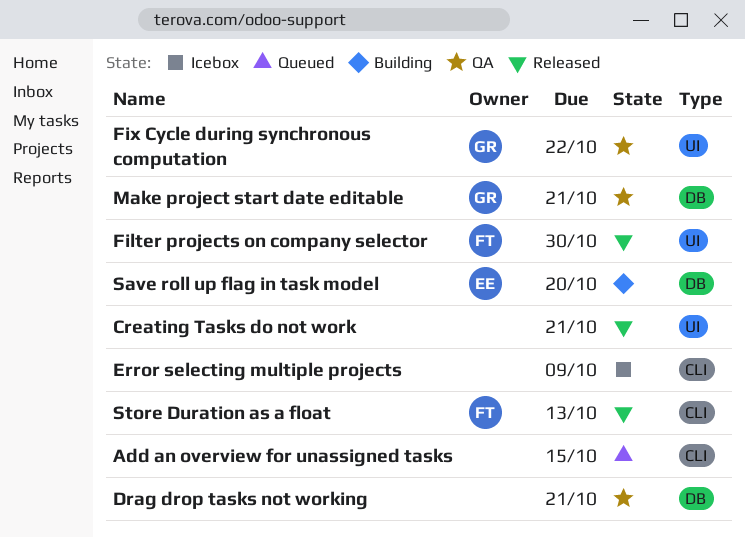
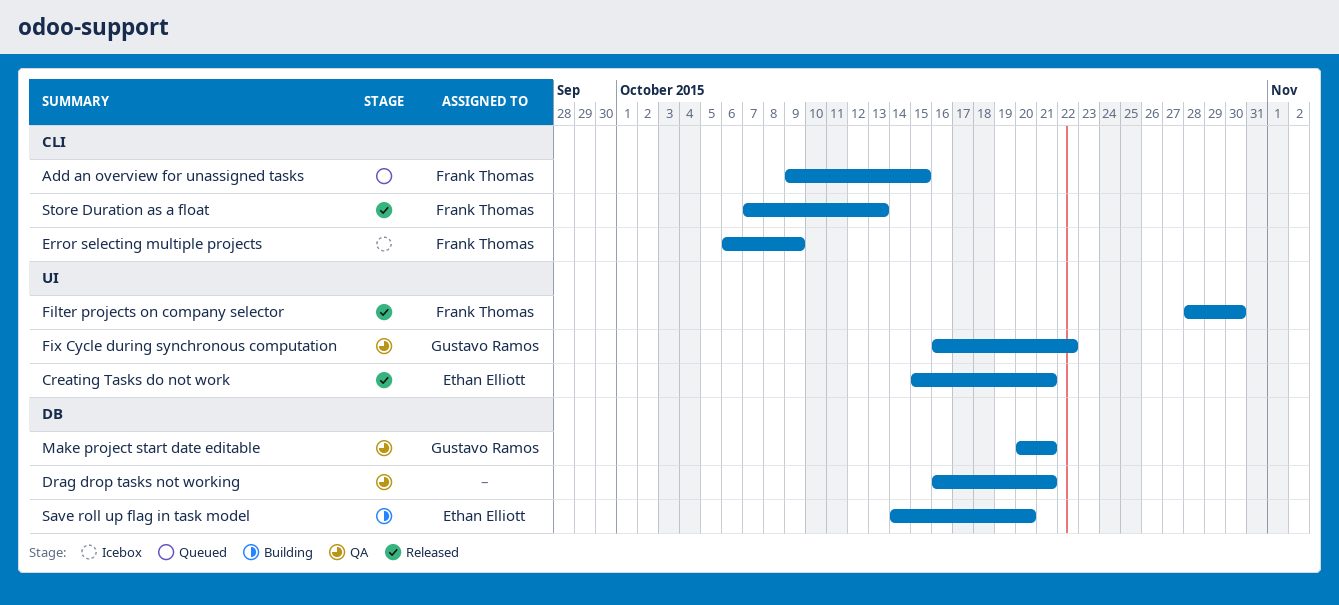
Add an overview for unassigned tasks, owner: none -> Frank Thomas
Creating Tasks do not work, owner: none -> Ethan Elliott
Error selecting multiple projects, owner: none -> Frank Thomas

